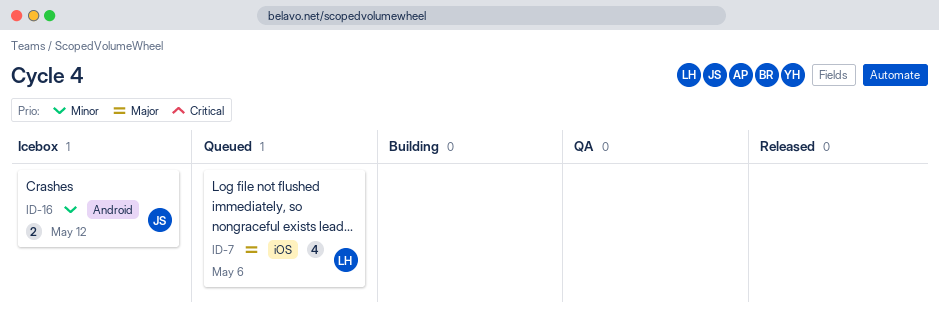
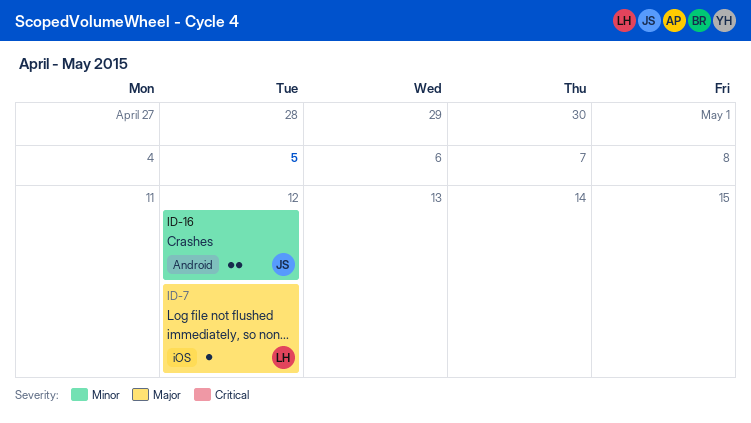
ID-7, estimate: 4 -> 1
ID-7, due: May 6 -> May 12

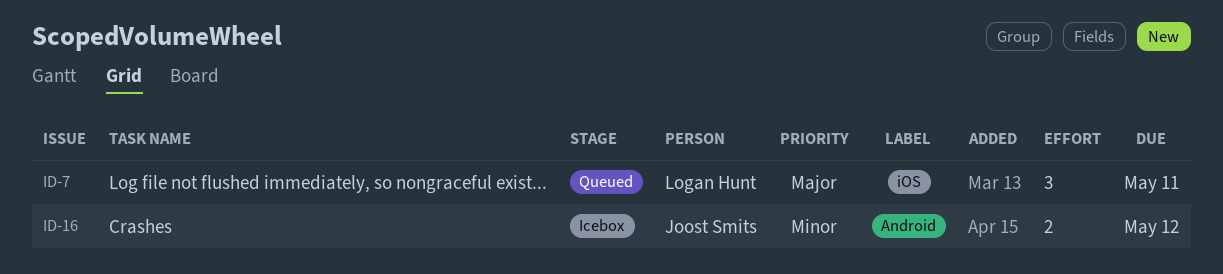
ID-7, estimate: 1 -> 3
ID-7, due: May 12 -> May 11

